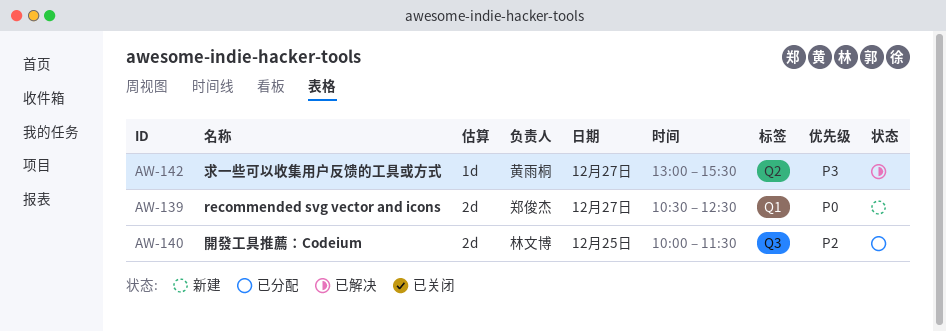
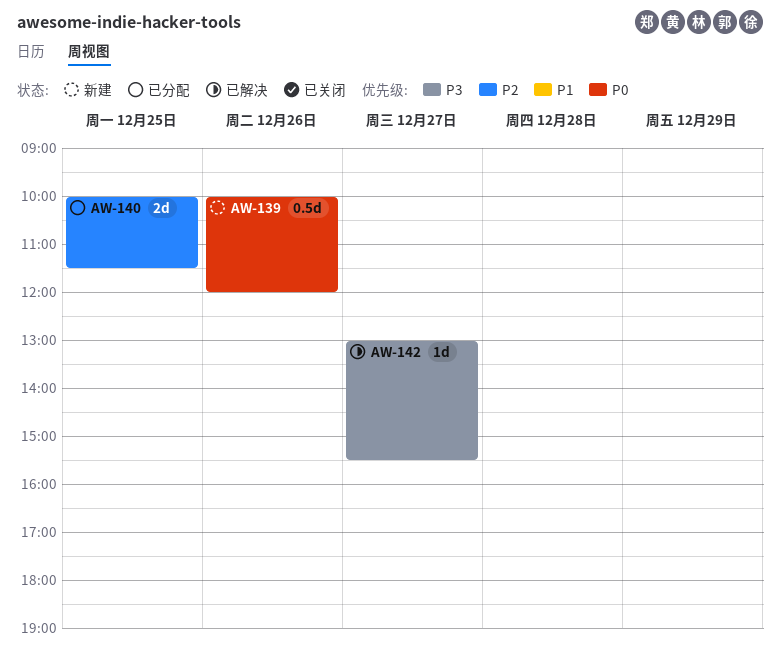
AW-139, estimate: 2d -> 0.5d
AW-139, day: Dec 27 -> Dec 26
AW-139, begins: 10:30 -> 10:00
AW-139, ends: 12:30 -> 12:00

